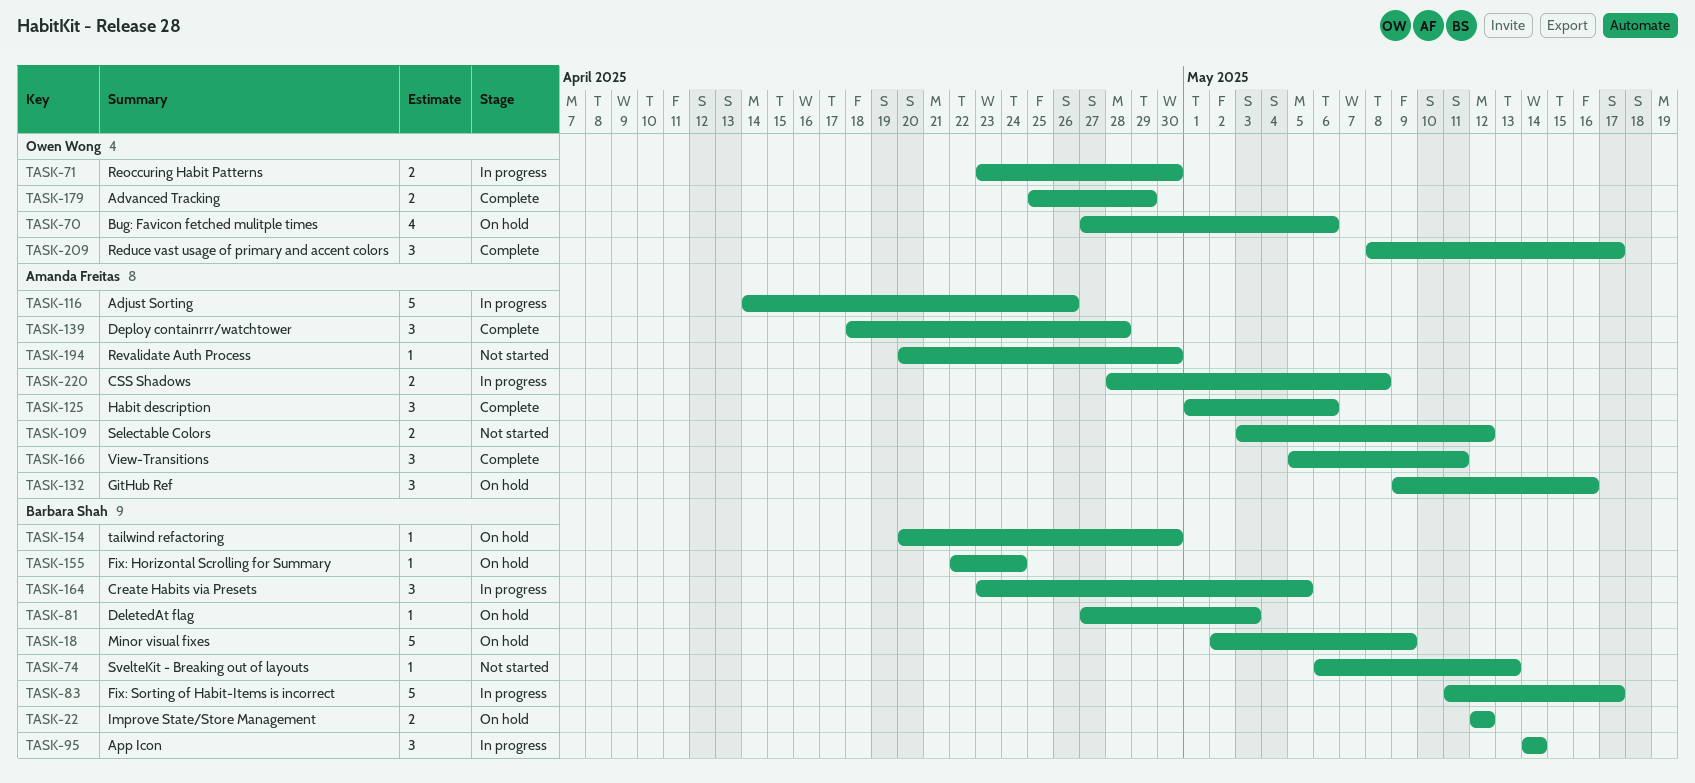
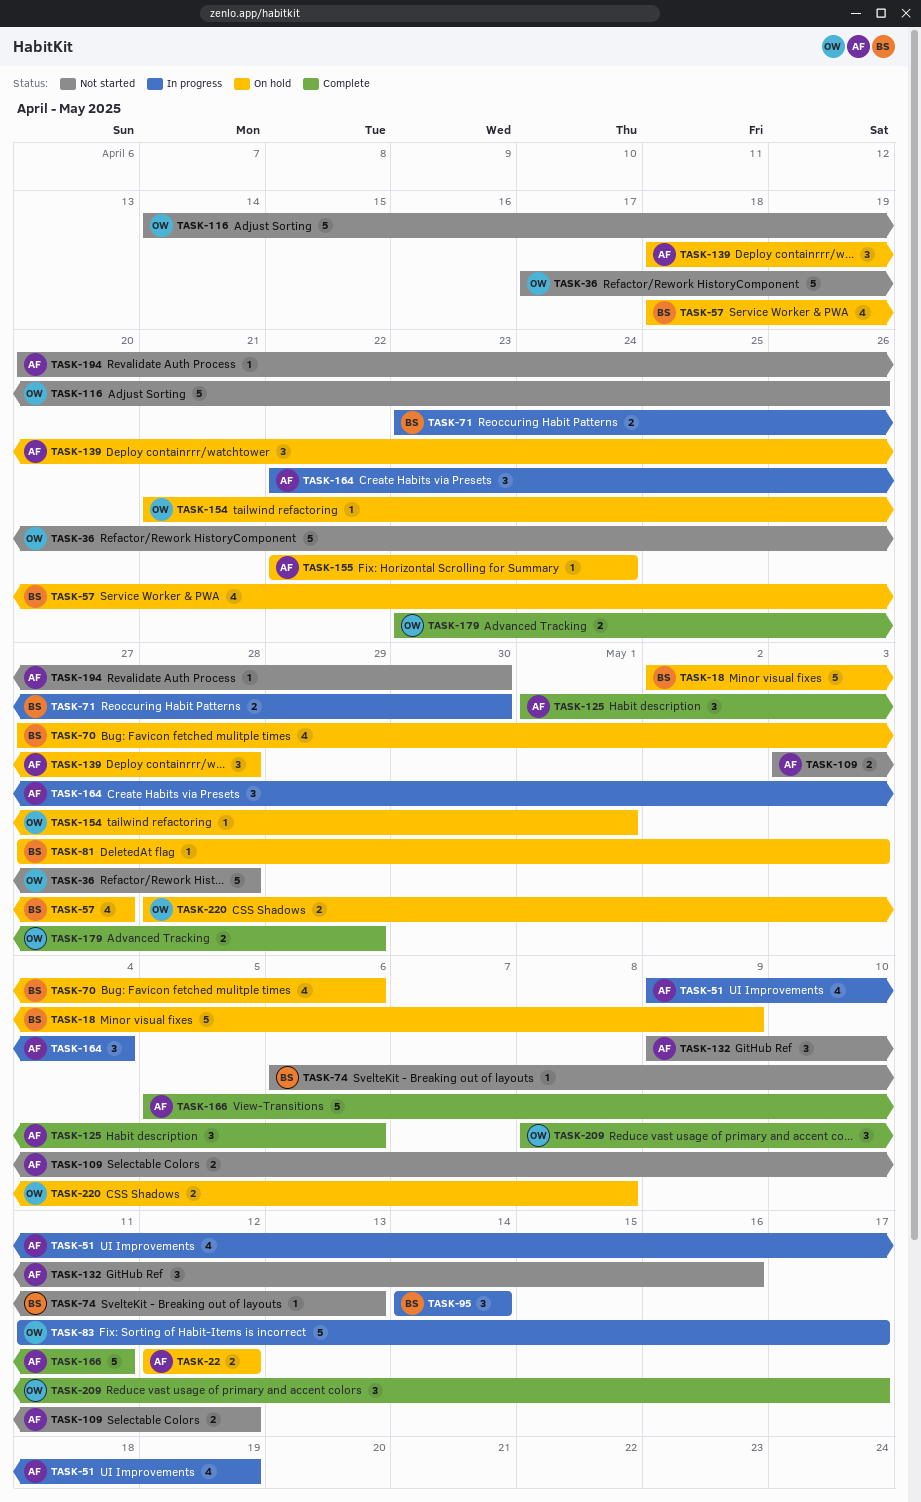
TASK-22, owner: Barbara Shah -> Amanda Freitas
TASK-36: none -> present
TASK-51: none -> present
TASK-57: none -> present
TASK-70, owner: Owen Wong -> Barbara Shah
TASK-71, owner: Owen Wong -> Barbara Shah
TASK-83, owner: Barbara Shah -> Owen Wong
TASK-116, status: In progress -> Not started
TASK-116, owner: Amanda Freitas -> Owen Wong
TASK-132, status: On hold -> Not started
TASK-139, status: Complete -> On hold
TASK-154, owner: Barbara Shah -> Owen Wong
TASK-154, start: Apr 20 -> Apr 21
TASK-154, due: Apr 30 -> May 1
TASK-155, owner: Barbara Shah -> Amanda Freitas
TASK-164, owner: Barbara Shah -> Amanda Freitas
TASK-164, start: Apr 23 -> Apr 22
TASK-164, due: May 5 -> May 4
TASK-166, estimate: 3 -> 5
TASK-179, start: Apr 25 -> Apr 23
TASK-220, status: In progress -> On hold
TASK-220, owner: Amanda Freitas -> Owen Wong

